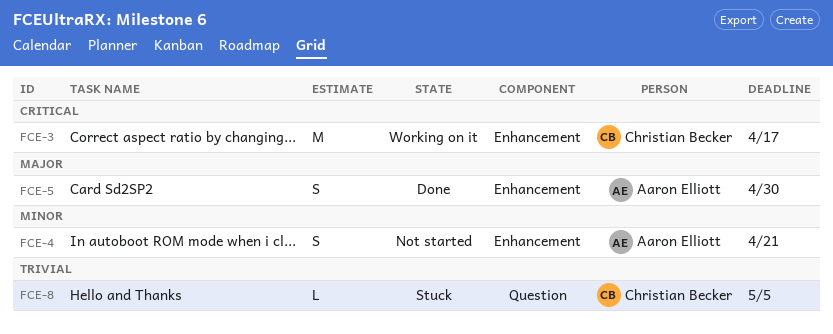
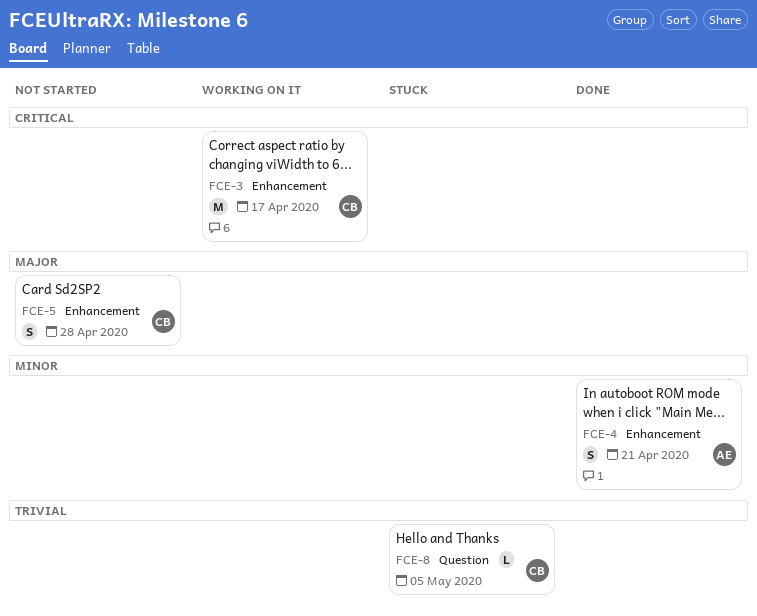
FCE-4, status: Not started -> Done
FCE-5, status: Done -> Not started
FCE-5, owner: Aaron Elliott -> Christian Becker
FCE-5, due: Apr 30 -> Apr 28

